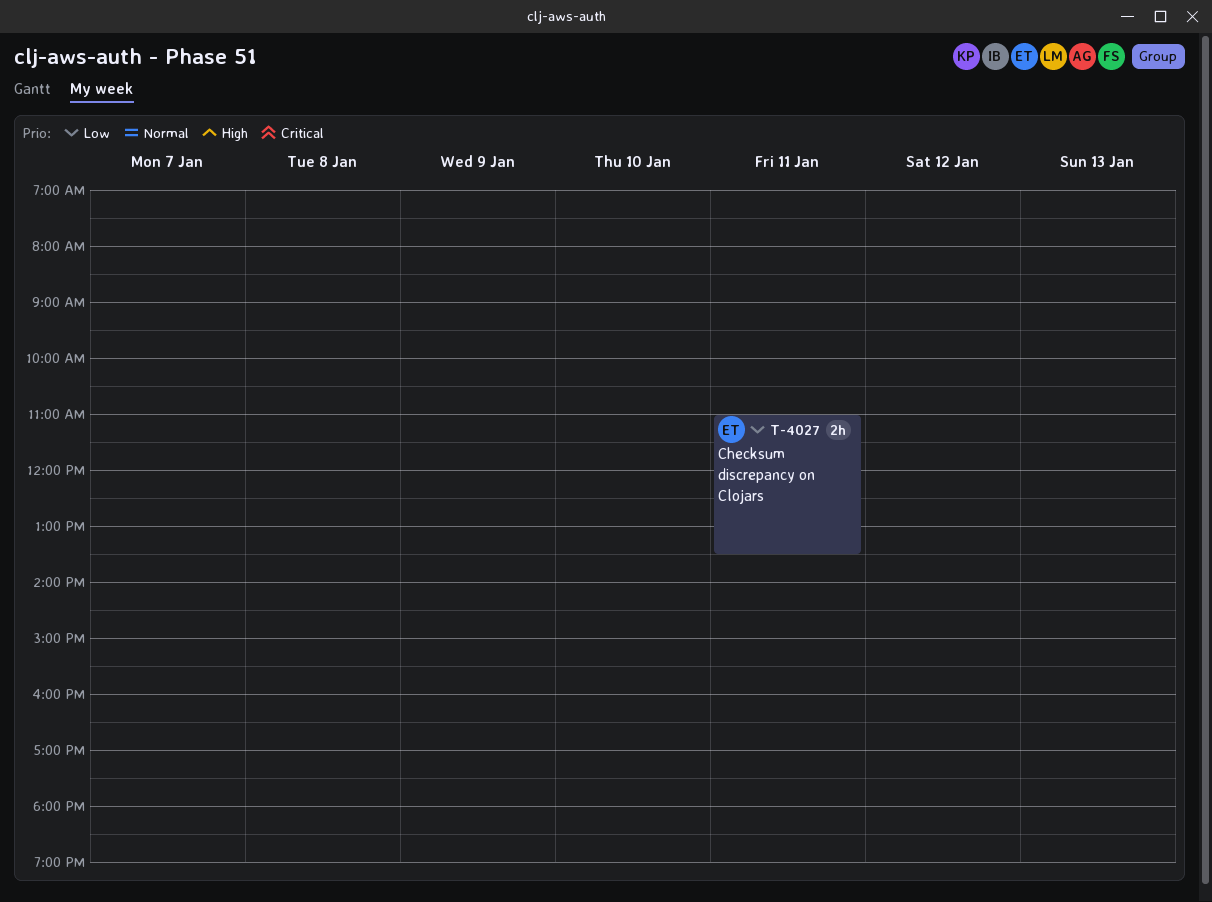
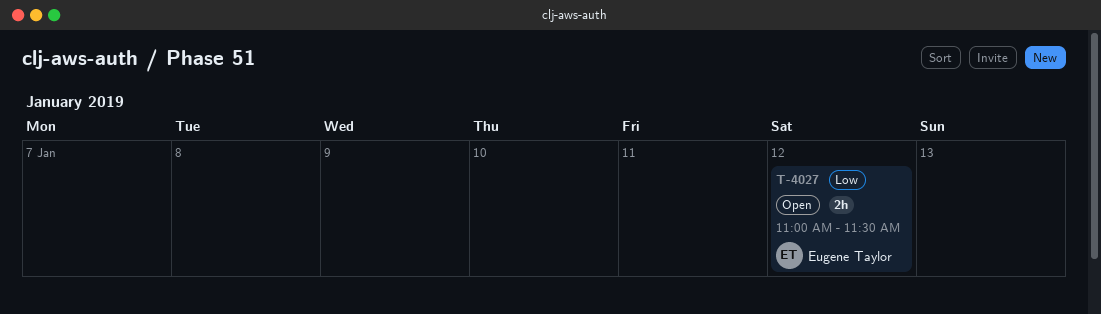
T-4027, day: Jan 11 -> Jan 12
T-4027, ends: 13:30 -> 11:30

